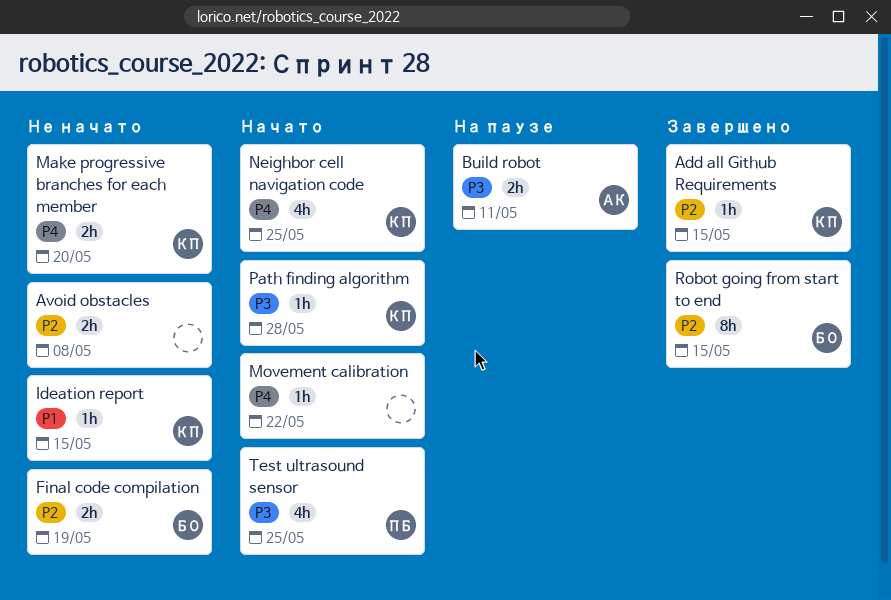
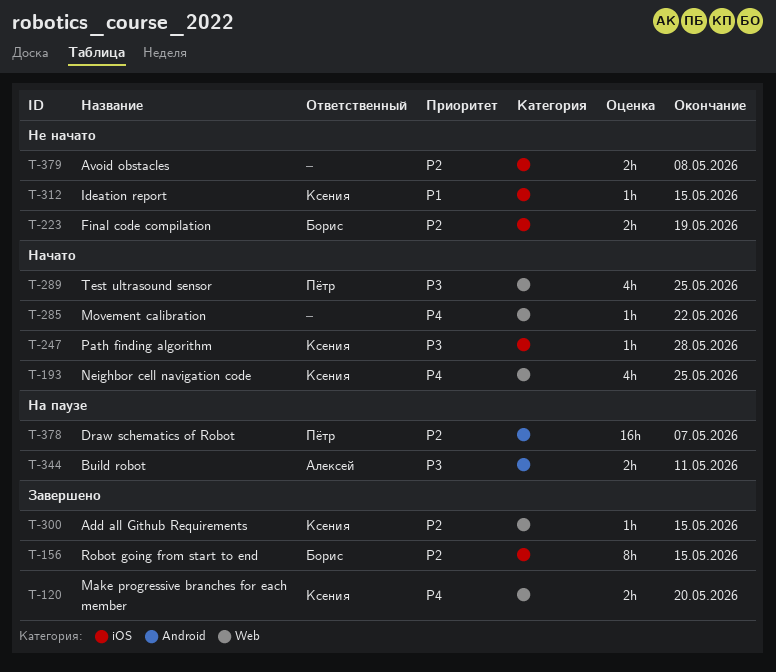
Draw schematics of Robot: none -> present
Make progressive branches for each member, status: Не начато -> Завершено

